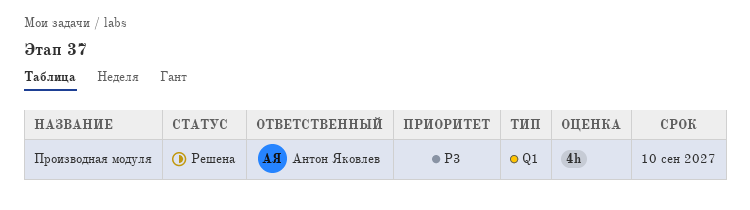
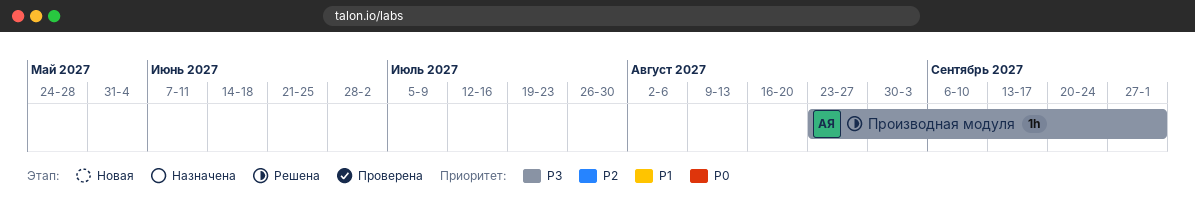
Производная модуля, estimate: 4h -> 1h
Производная модуля, due: Sep 10 -> Oct 1

